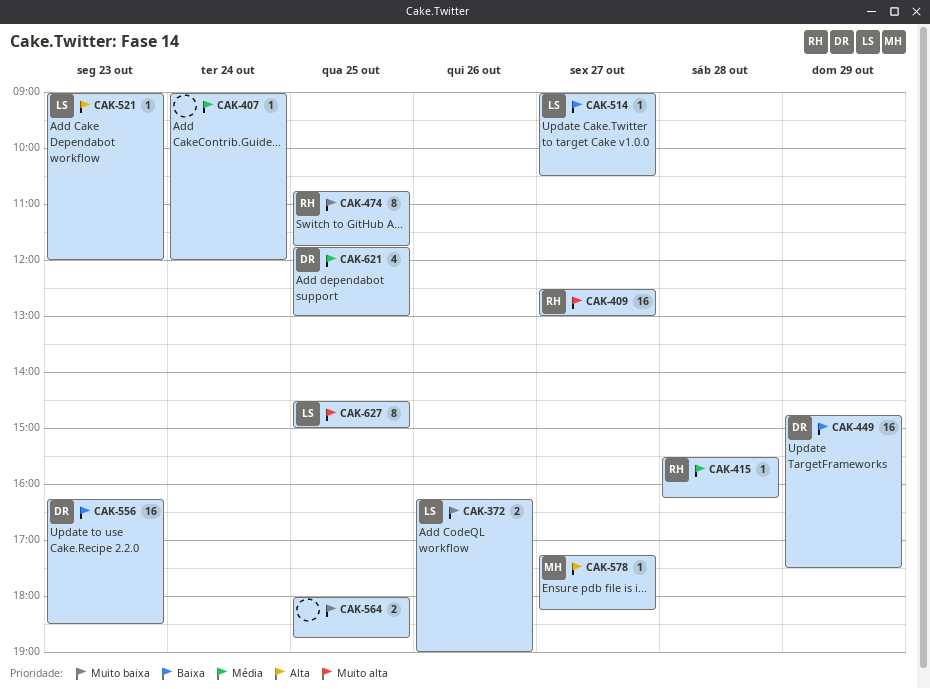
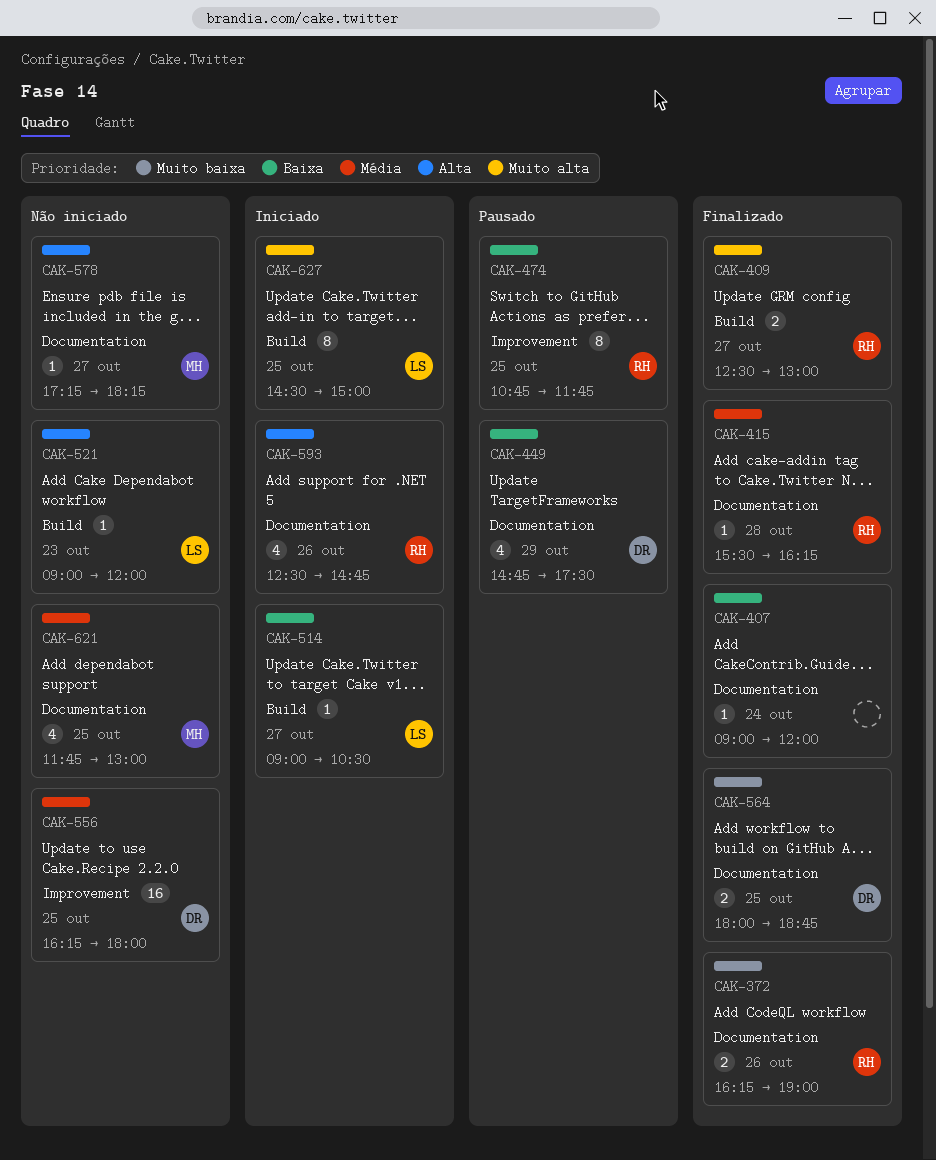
CAK-372, owner: LS -> RH
CAK-407, priority: Média -> Baixa
CAK-409, estimate: 16 -> 2
CAK-449, estimate: 16 -> 4
CAK-474, priority: Muito baixa -> Baixa
CAK-556, priority: Baixa -> Média
CAK-556, day: Oct 23 -> Oct 25
CAK-556, ends: 18:30 -> 18:00
CAK-564, owner: none -> DR
CAK-593: none -> present
CAK-621, owner: DR -> MH

